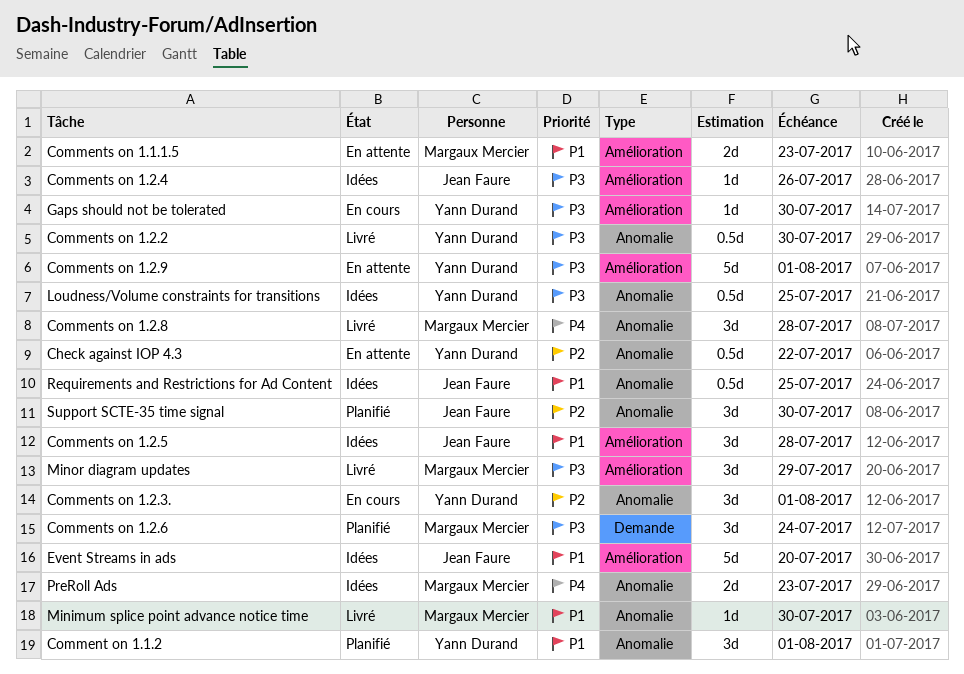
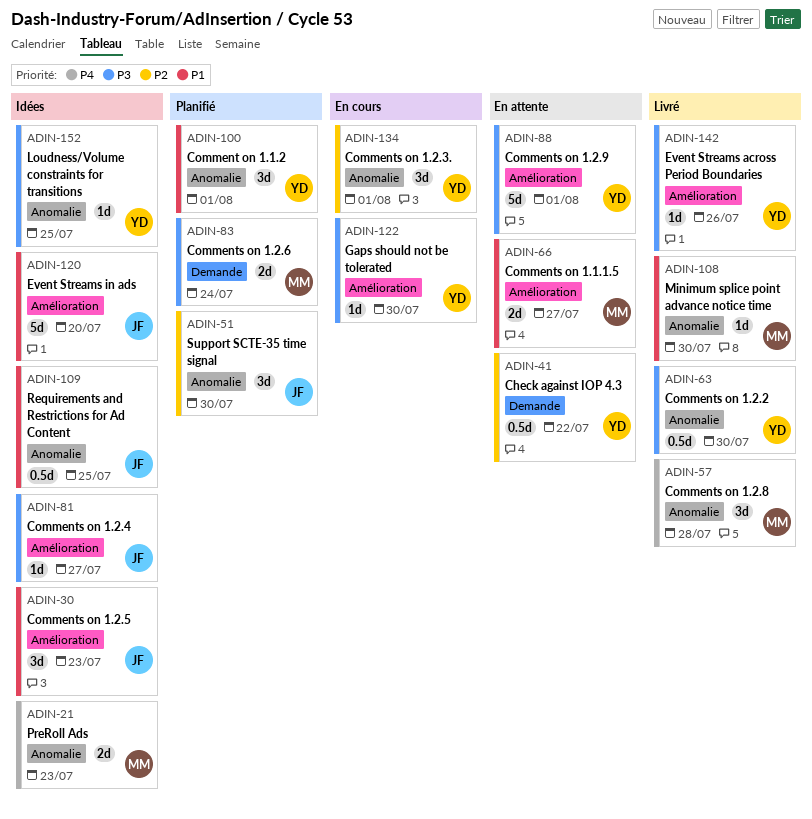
Check against IOP 4.3, label: Anomalie -> Demande
Comments on 1.1.1.5, due: Jul 23 -> Jul 27
Comments on 1.2.4, due: Jul 26 -> Jul 27
Comments on 1.2.5, due: Jul 28 -> Jul 23
Comments on 1.2.6, estimate: 3d -> 2d
Event Streams across Period Boundaries: none -> present
Loudness/Volume constraints for transitions, estimate: 0.5d -> 1d
Minor diagram updates: present -> none

